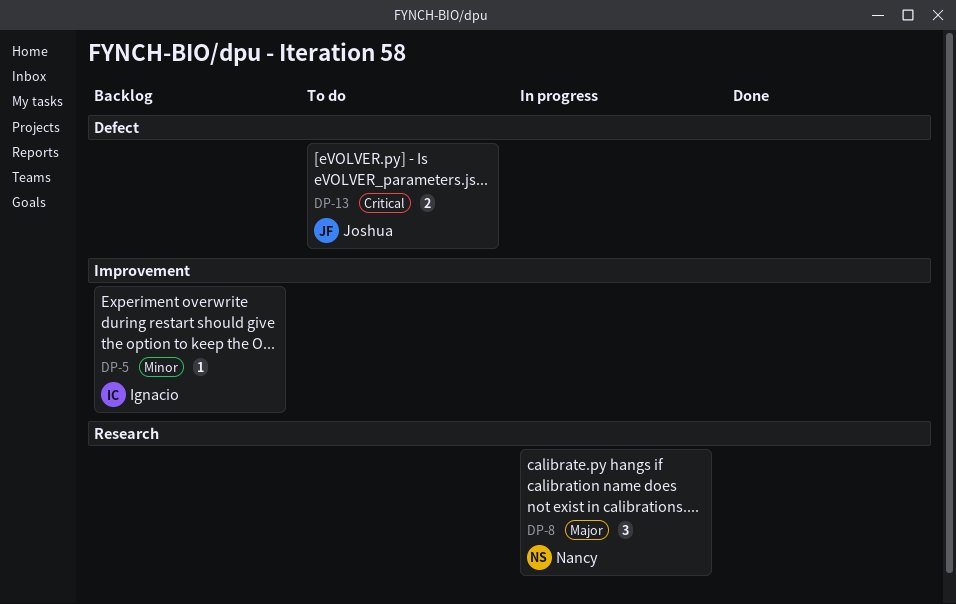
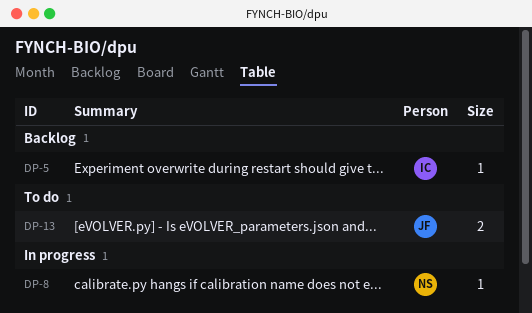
DP-8, estimate: 3 -> 1

